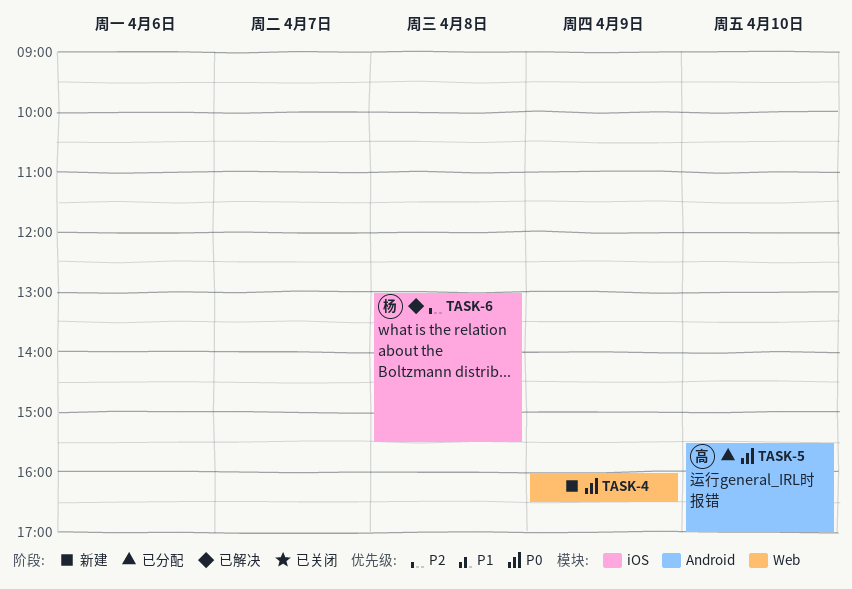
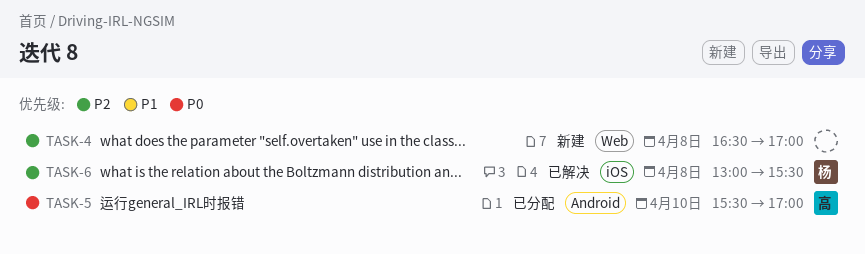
TASK-4, priority: P0 -> P2
TASK-4, day: Apr 9 -> Apr 8
TASK-4, begins: 16:00 -> 16:30
TASK-4, ends: 16:30 -> 17:00

